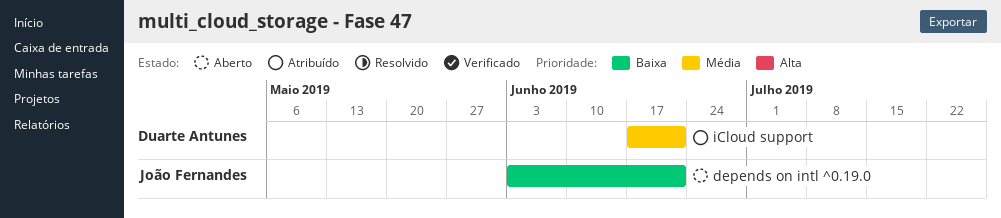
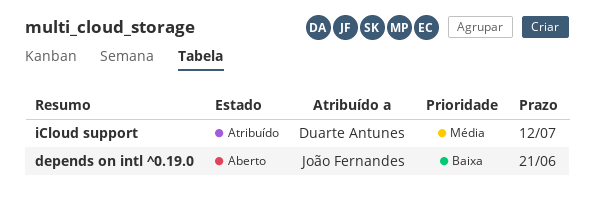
iCloud support, due: Jun 21 -> Jul 12

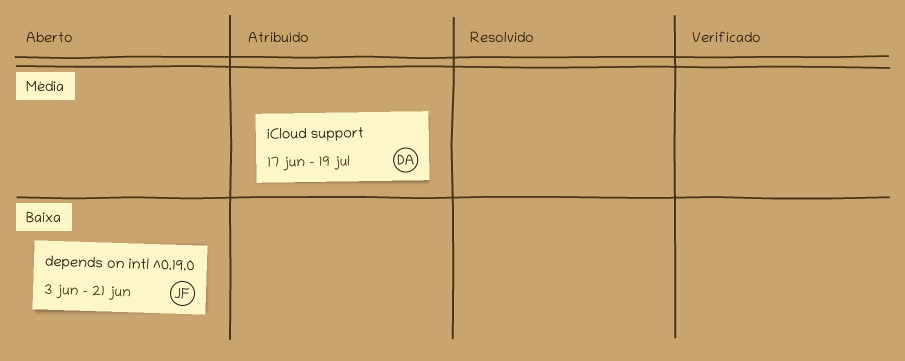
iCloud support, due: Jul 12 -> Jul 19

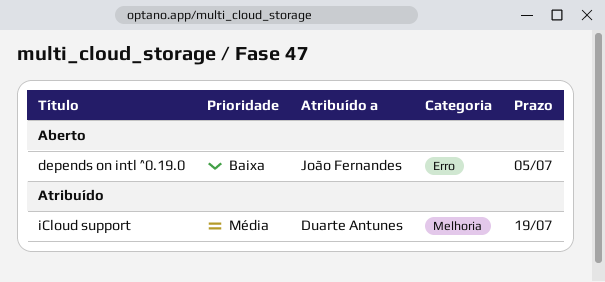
depends on intl ^0.19.0, due: Jun 21 -> Jul 5

